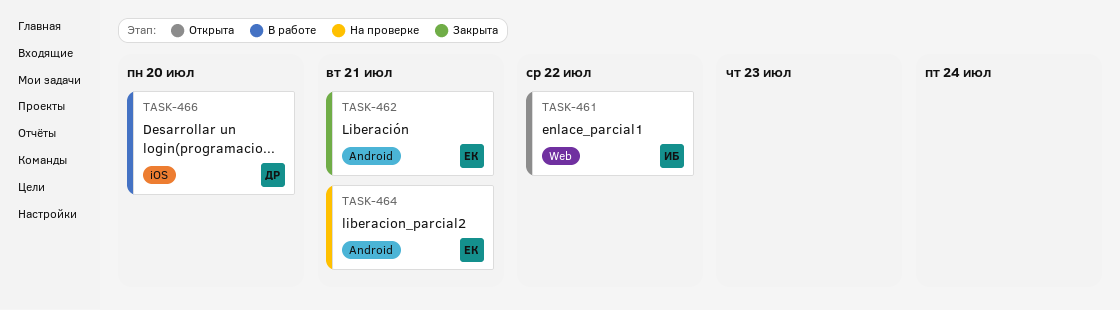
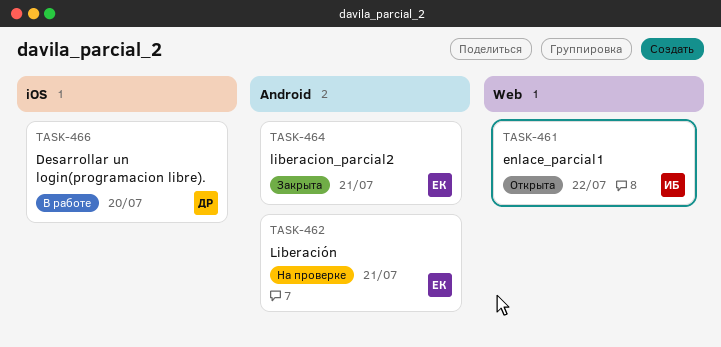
TASK-462, status: Закрыта -> На проверке
TASK-464, status: На проверке -> Закрыта

